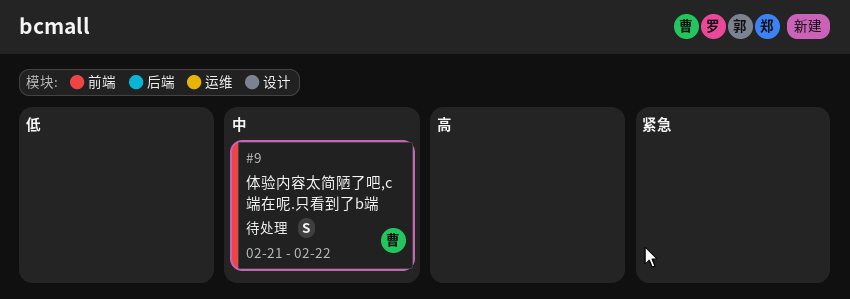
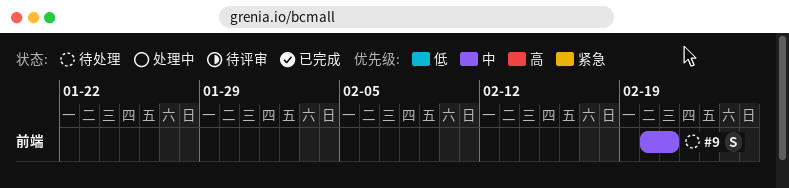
#9, start: Feb 21 -> Feb 20
#9, due: Feb 22 -> Feb 21

